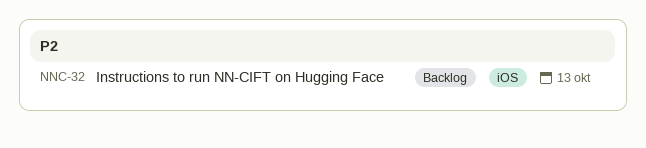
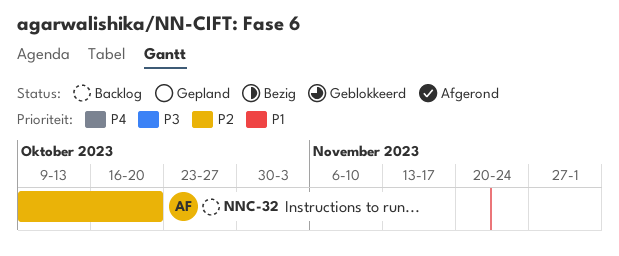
NNC-32, due: Oct 13 -> Oct 20

